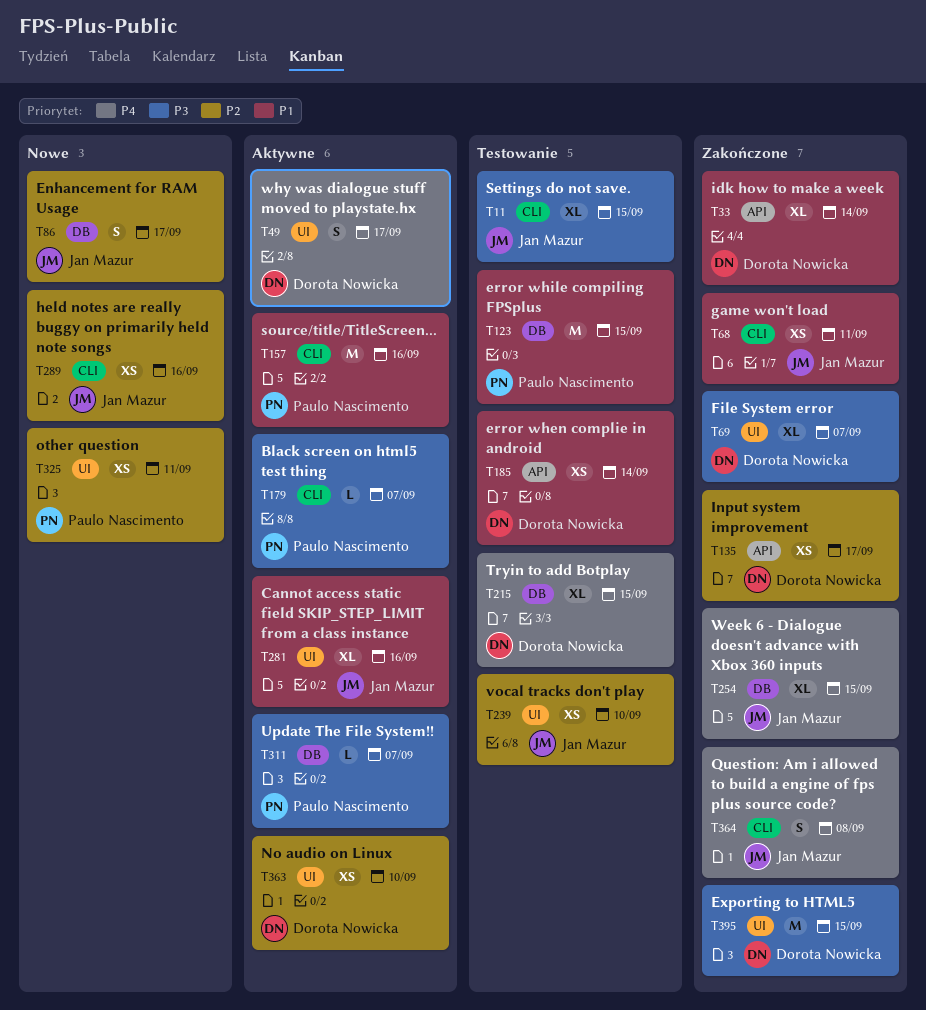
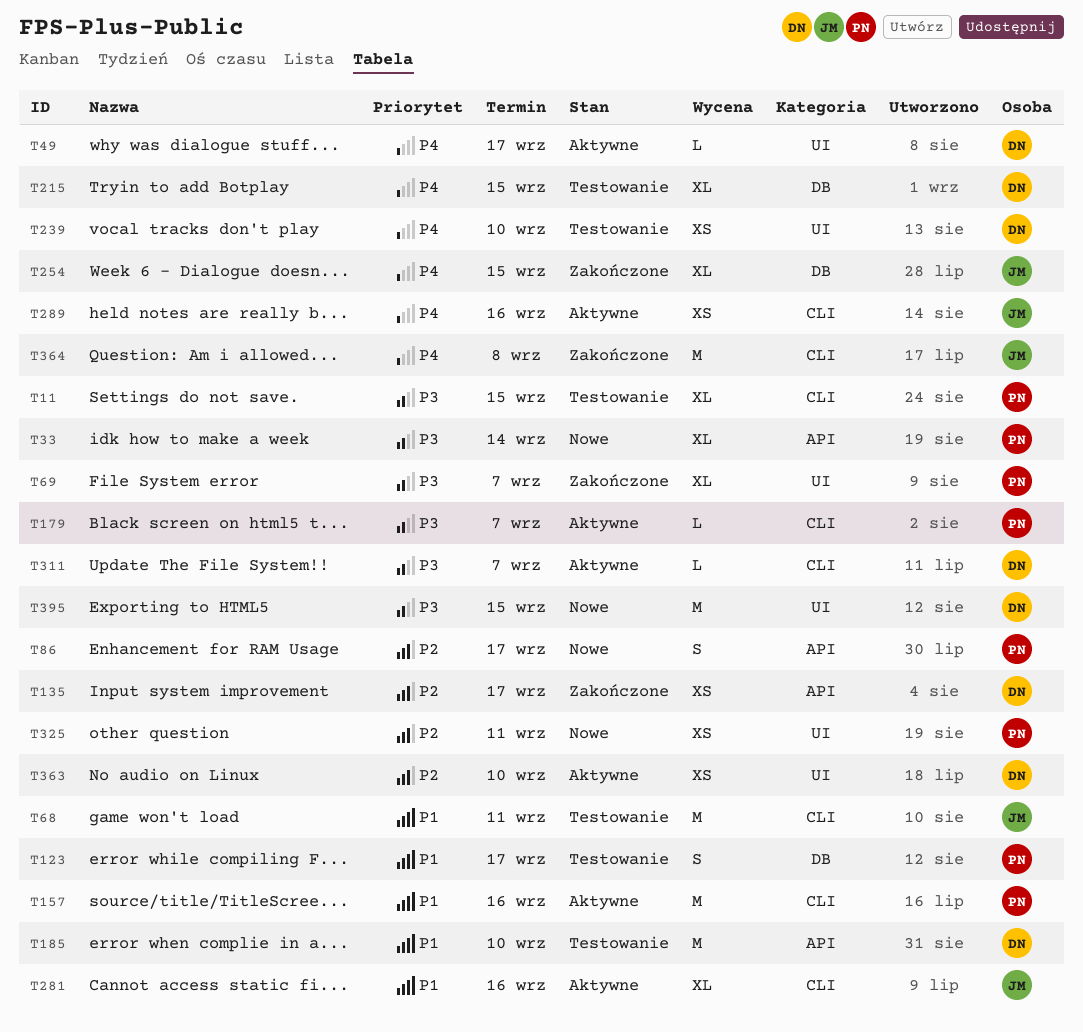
T11, owner: Jan Mazur -> Paulo Nascimento
T33, status: Zakończone -> Nowe
T33, owner: Dorota Nowicka -> Paulo Nascimento
T33, priority: P1 -> P3
T49, estimate: S -> L
T68, status: Zakończone -> Testowanie
T68, estimate: XS -> M
T69, owner: Dorota Nowicka -> Paulo Nascimento
T86, owner: Jan Mazur -> Paulo Nascimento
T86, label: DB -> API
T123, estimate: M -> S
T123, due: Sep 15 -> Sep 17
T185, estimate: XS -> M
T185, due: Sep 14 -> Sep 10
T239, owner: Jan Mazur -> Dorota Nowicka
T239, priority: P2 -> P4
T281, label: UI -> CLI
T289, status: Nowe -> Aktywne
T289, priority: P2 -> P4
T311, owner: Paulo Nascimento -> Dorota Nowicka
T311, label: DB -> CLI
T364, estimate: S -> M
T395, status: Zakończone -> Nowe

